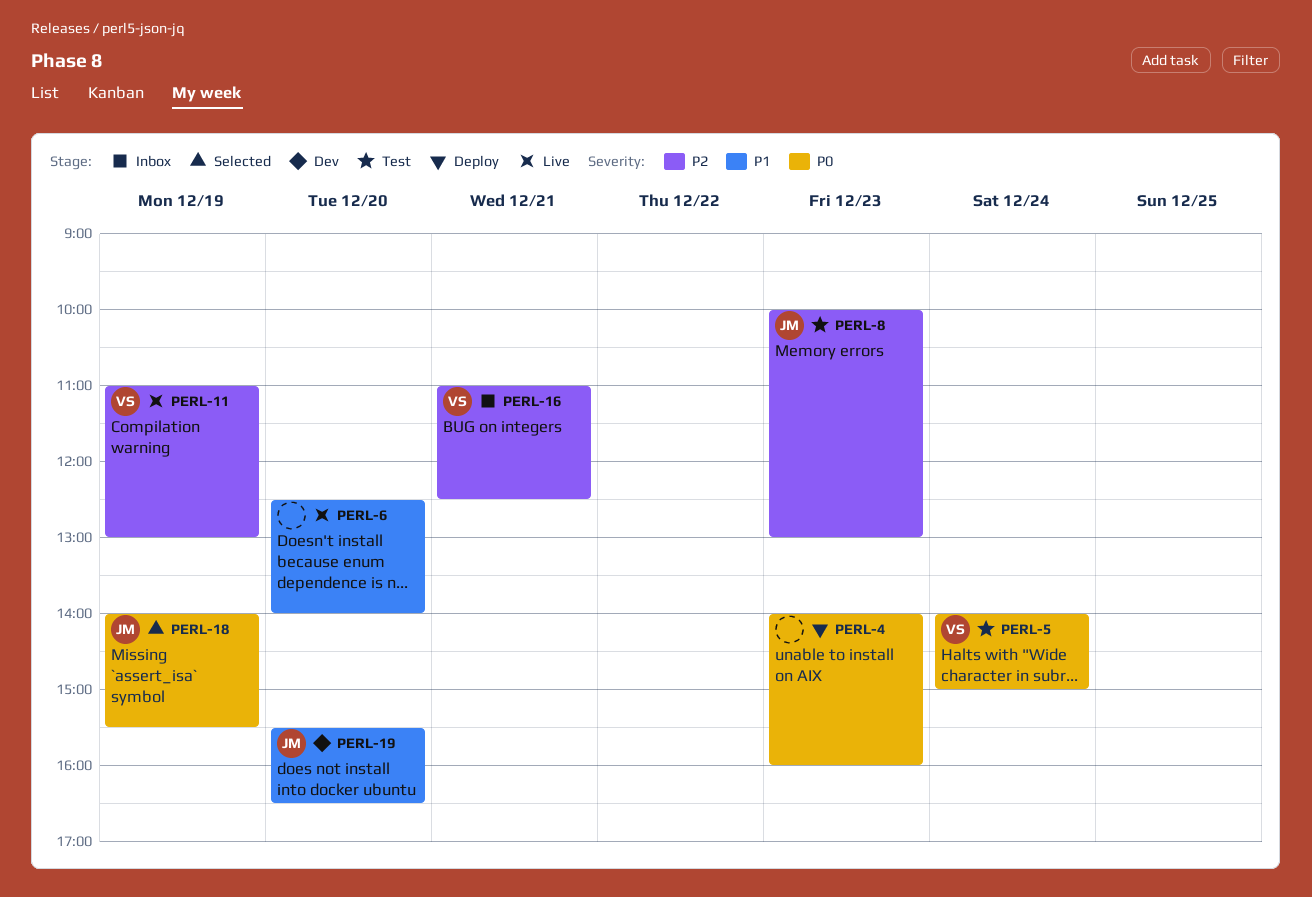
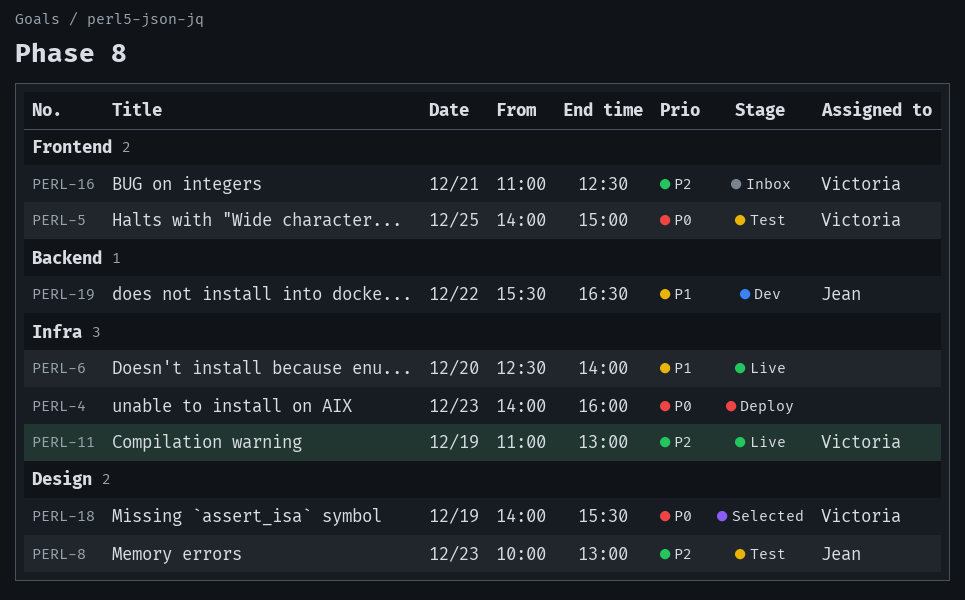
PERL-5, day: Dec 24 -> Dec 25
PERL-18, owner: Jean -> Victoria
PERL-19, day: Dec 20 -> Dec 22

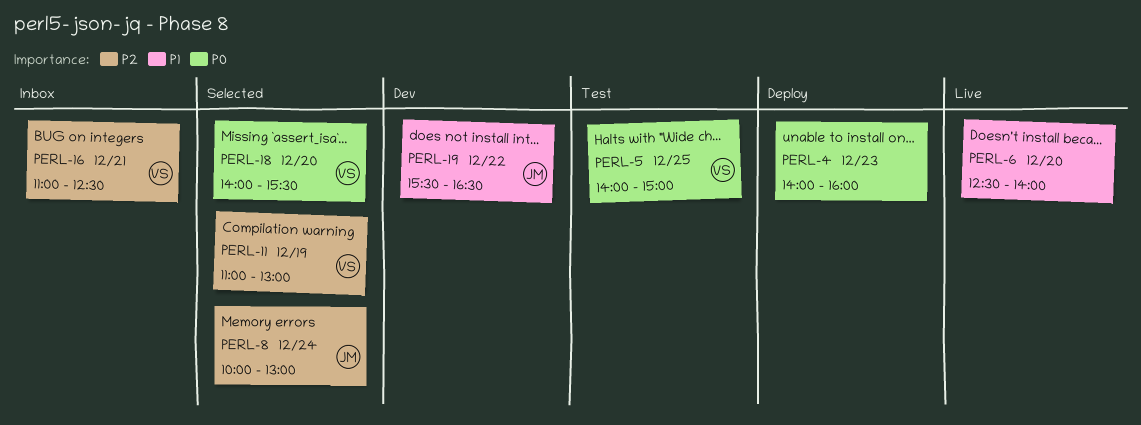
PERL-8, status: Test -> Selected
PERL-8, day: Dec 23 -> Dec 24
PERL-11, status: Live -> Selected
PERL-18, day: Dec 19 -> Dec 20

